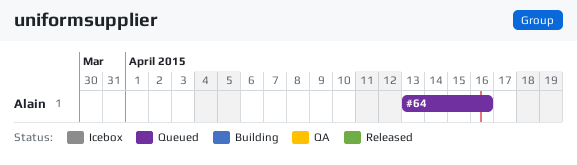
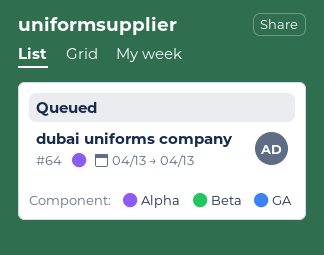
#64, due: Apr 16 -> Apr 13

